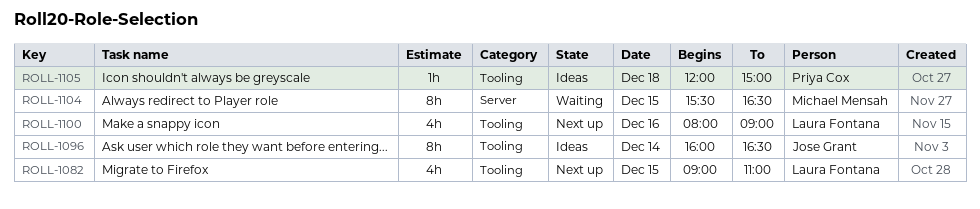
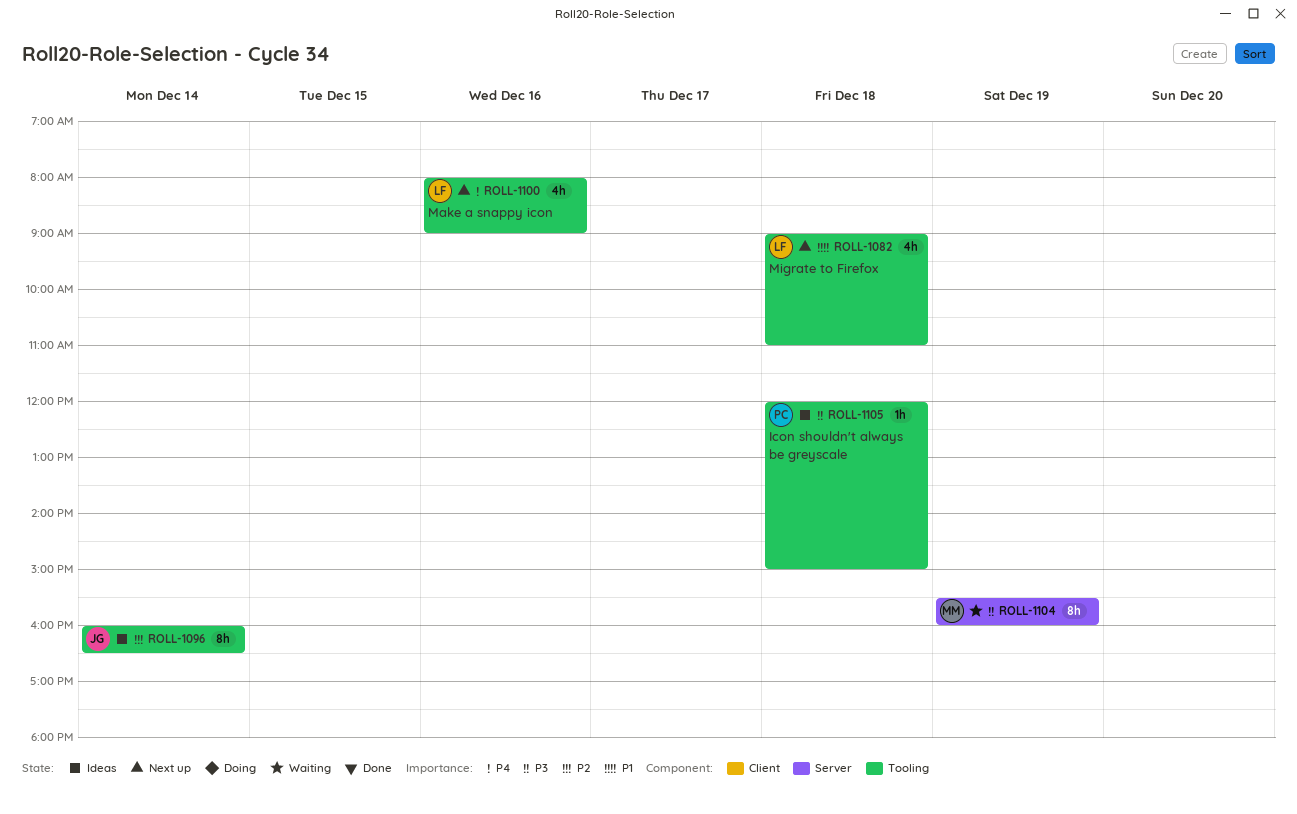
ROLL-1082, day: Dec 15 -> Dec 18
ROLL-1104, day: Dec 15 -> Dec 19
ROLL-1104, ends: 16:30 -> 16:00

